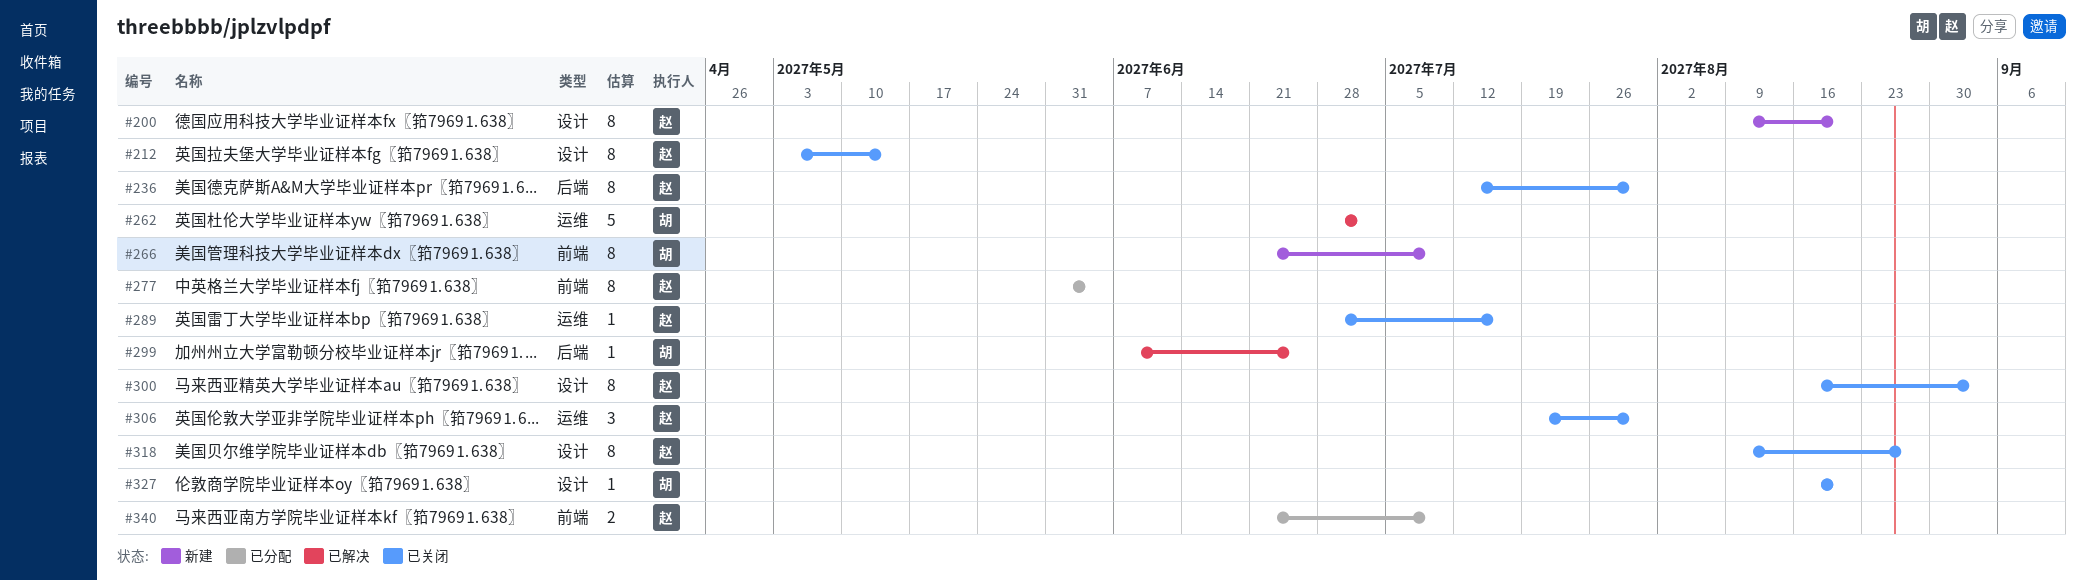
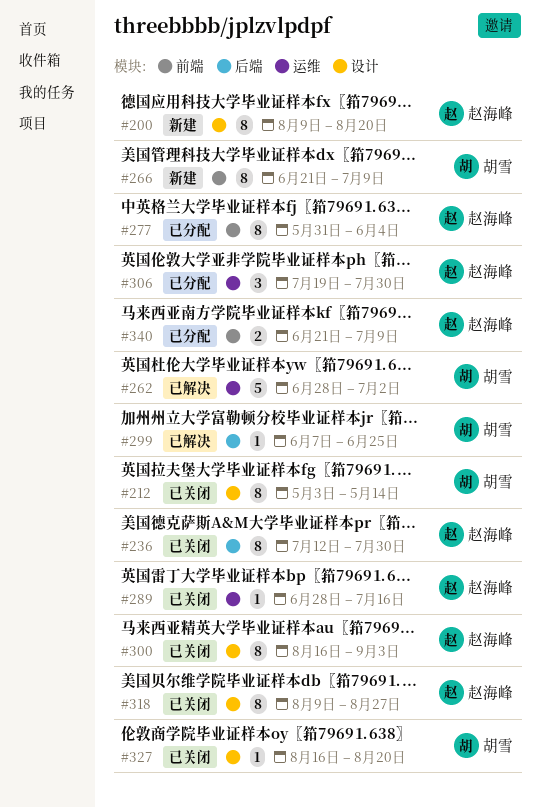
#212, owner: 赵海峰 -> 胡雪
#306, status: 已关闭 -> 已分配

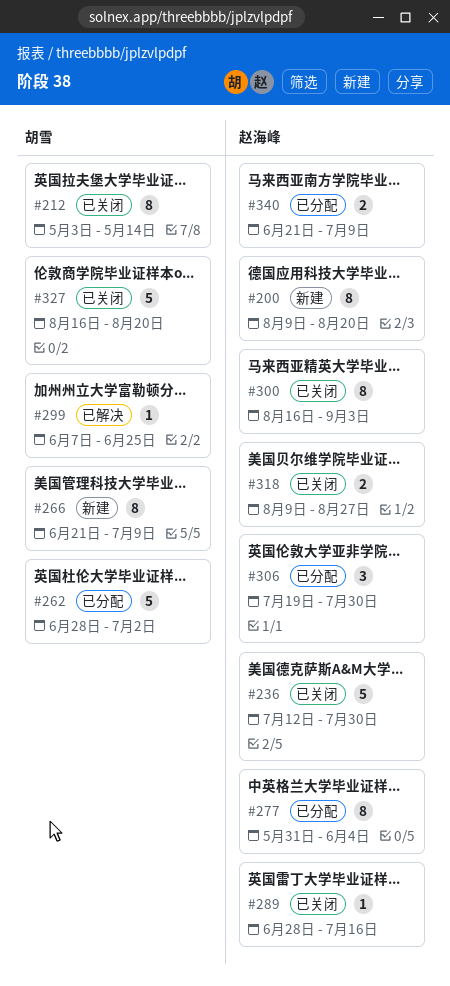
#236, estimate: 8 -> 5
#262, status: 已解决 -> 已分配
#318, estimate: 8 -> 2
#327, estimate: 1 -> 5

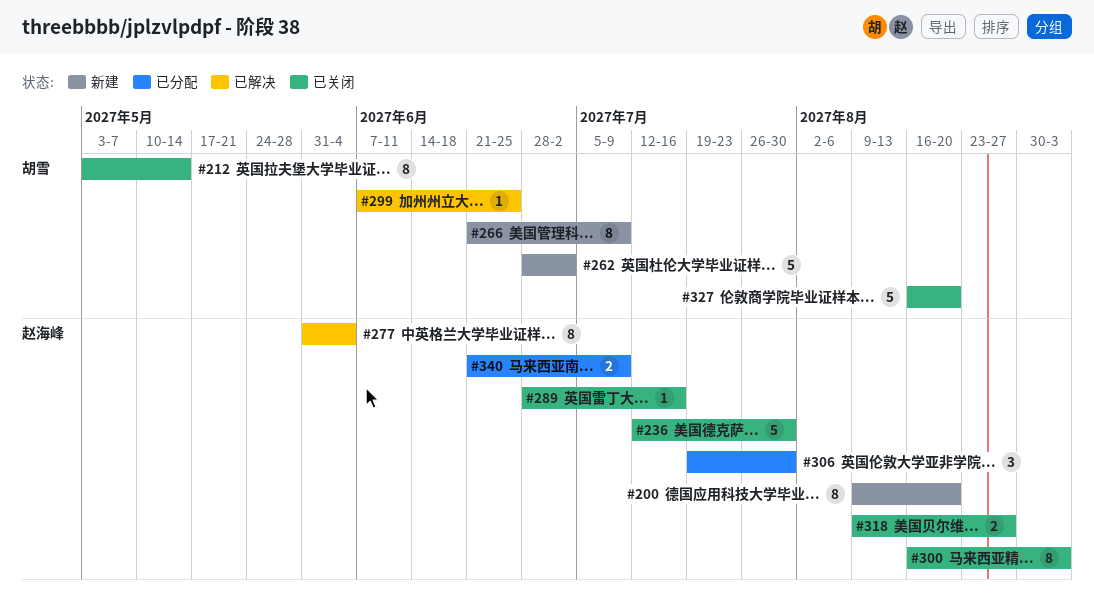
#262, status: 已分配 -> 新建
#277, status: 已分配 -> 已解决

